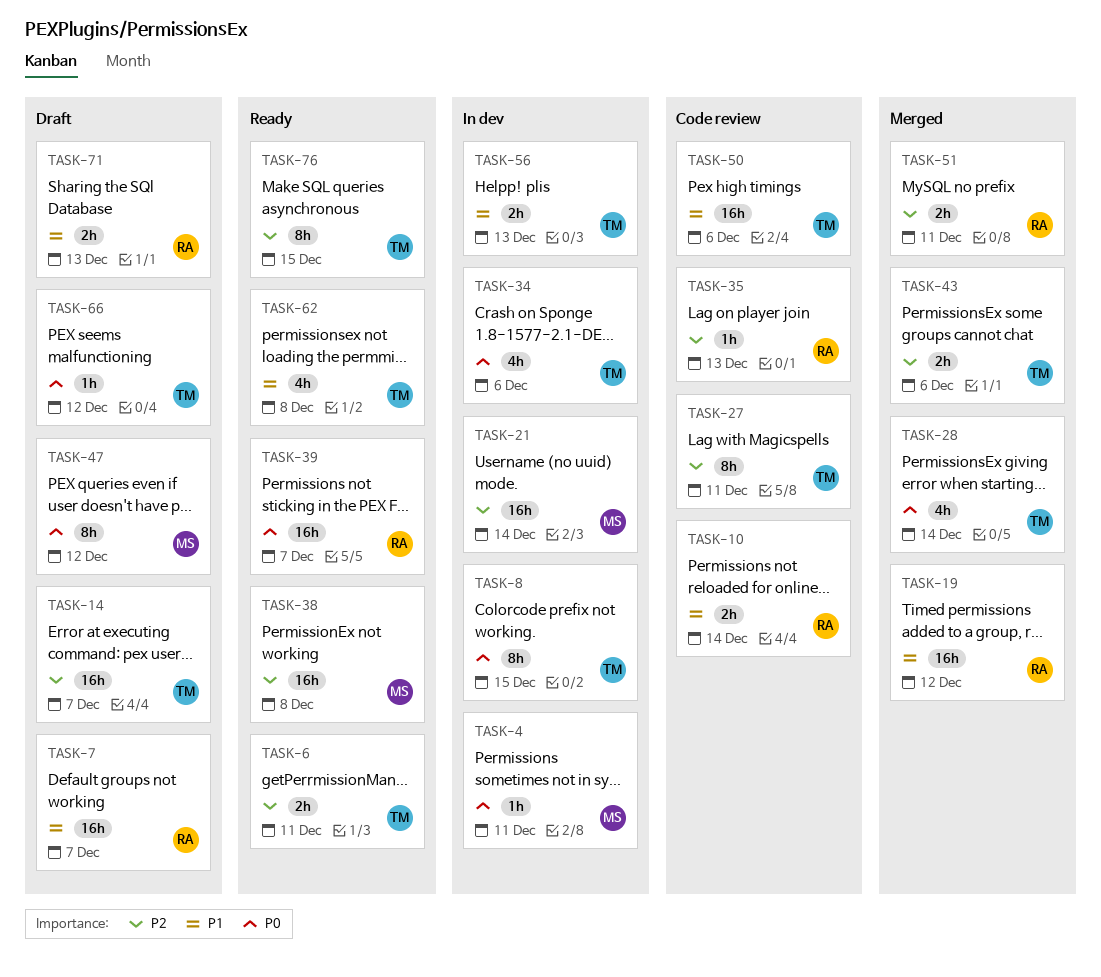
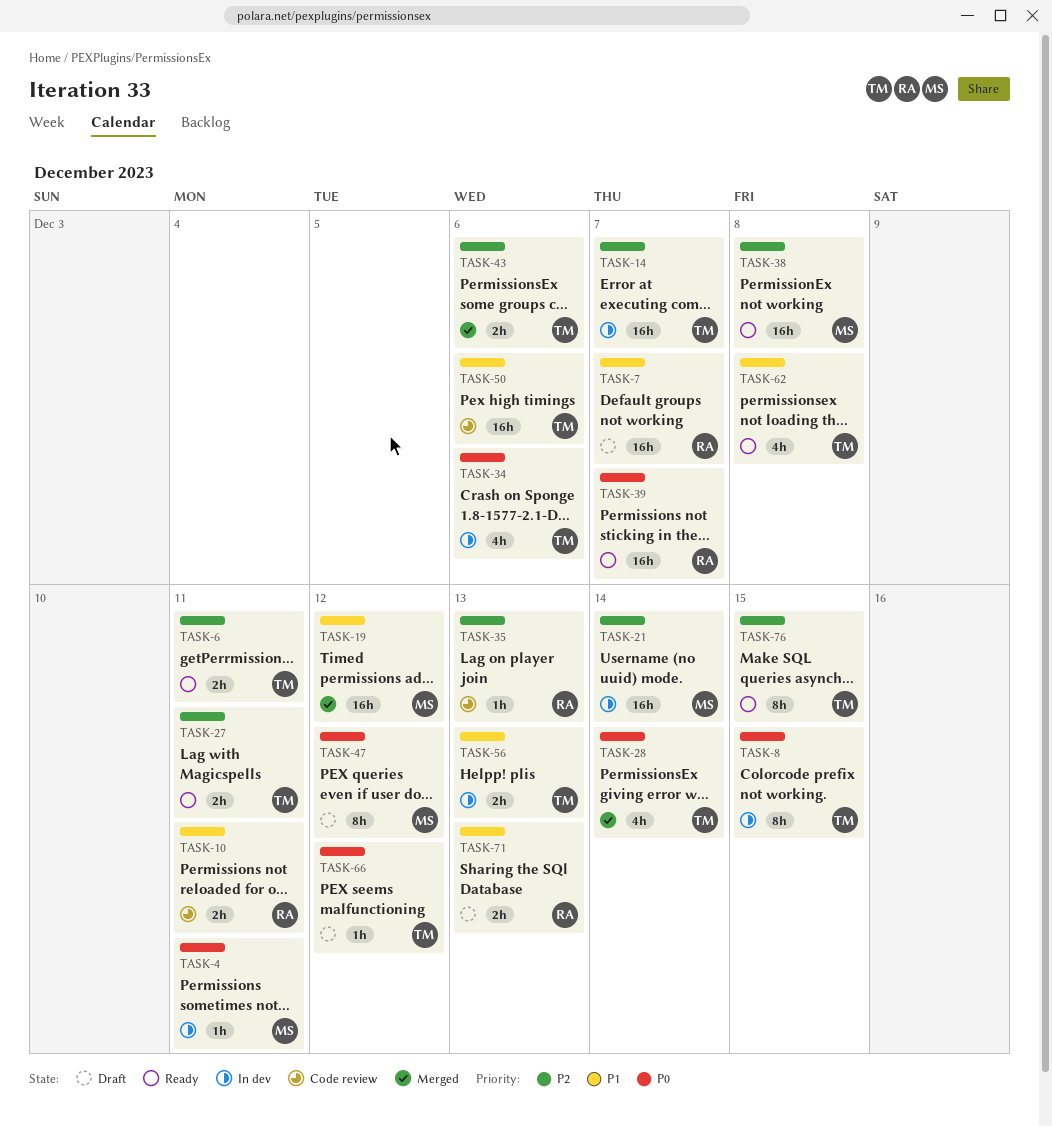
TASK-10, due: Dec 14 -> Dec 11
TASK-14, status: Draft -> In dev
TASK-19, owner: RA -> MS
TASK-27, status: Code review -> Ready
TASK-27, estimate: 8h -> 2h
TASK-51: present -> none

